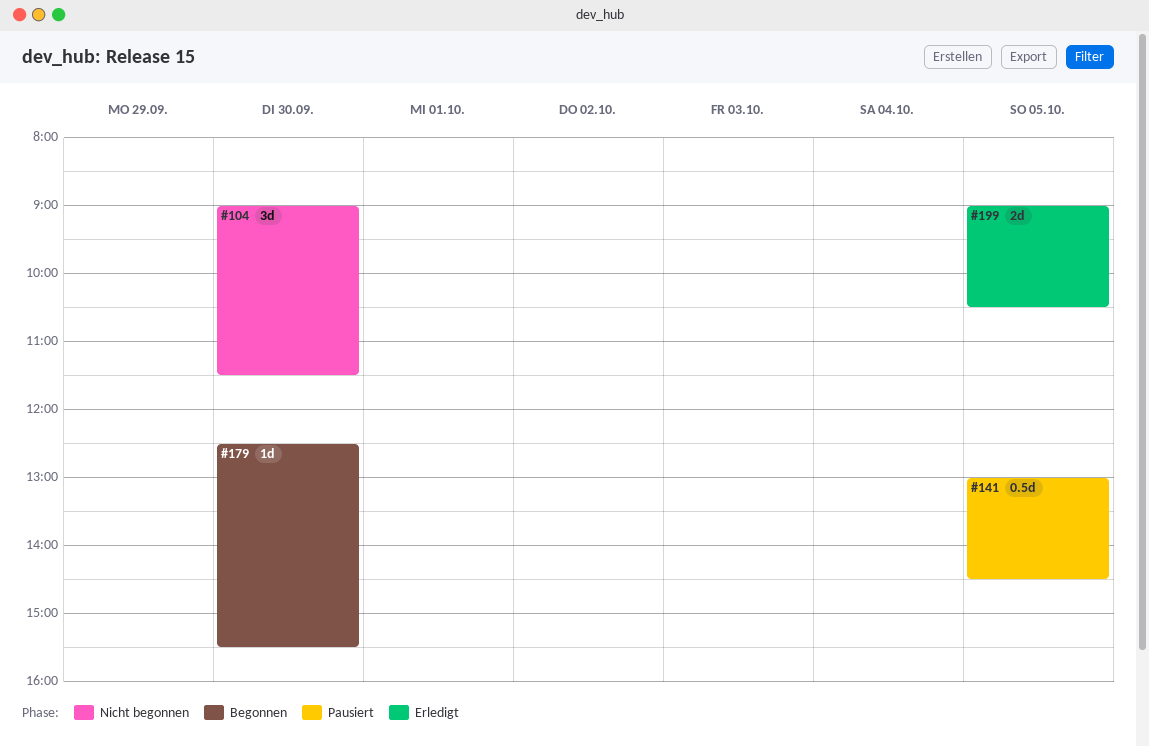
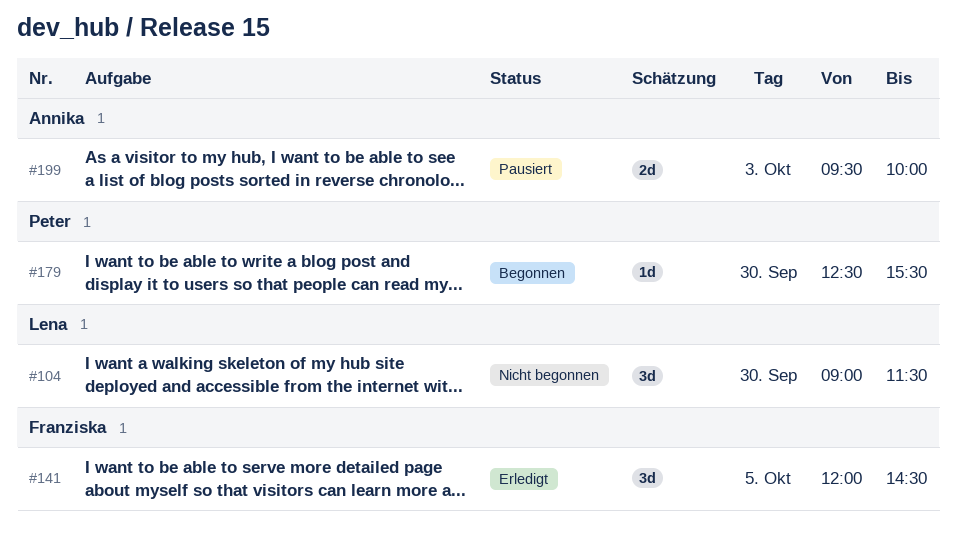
#141, status: Pausiert -> Erledigt
#141, estimate: 0.5d -> 3d
#141, begins: 13:00 -> 12:00
#199, status: Erledigt -> Pausiert
#199, day: Oct 5 -> Oct 3
#199, begins: 09:00 -> 09:30
#199, ends: 10:30 -> 10:00

